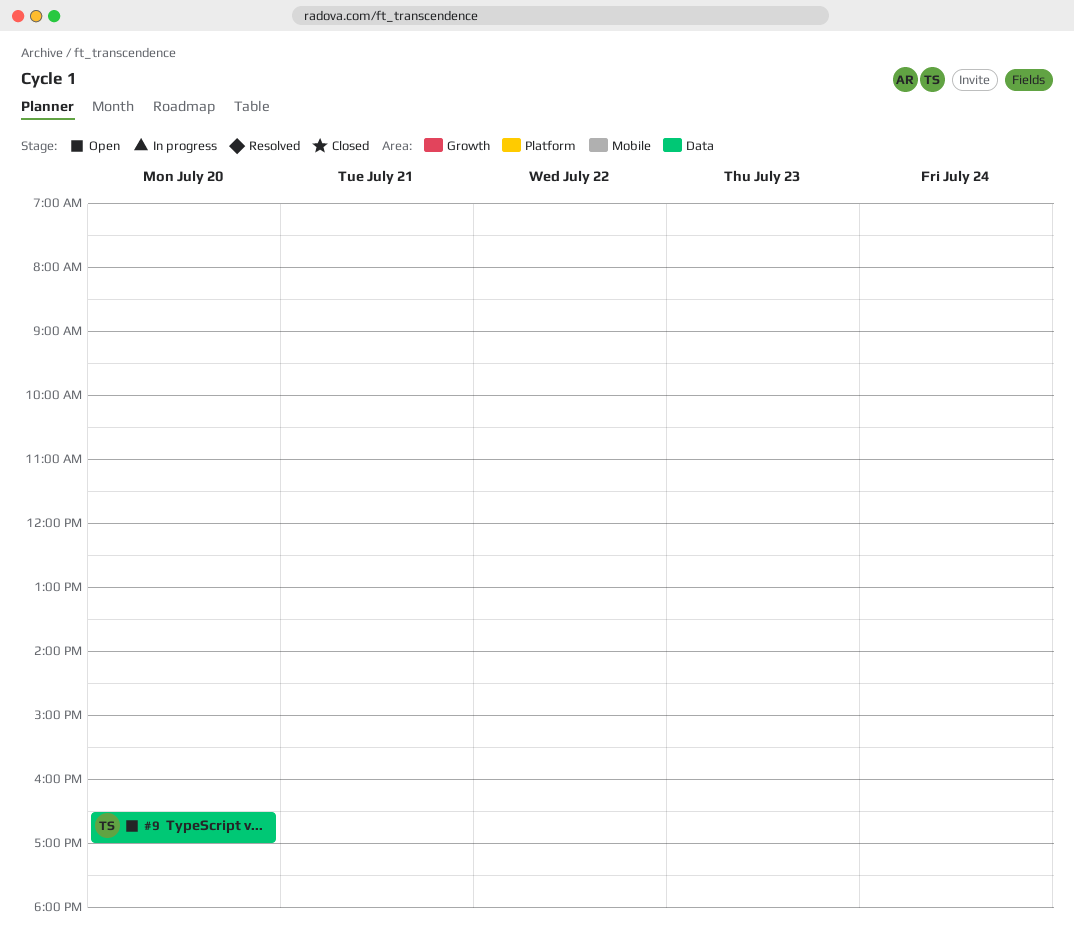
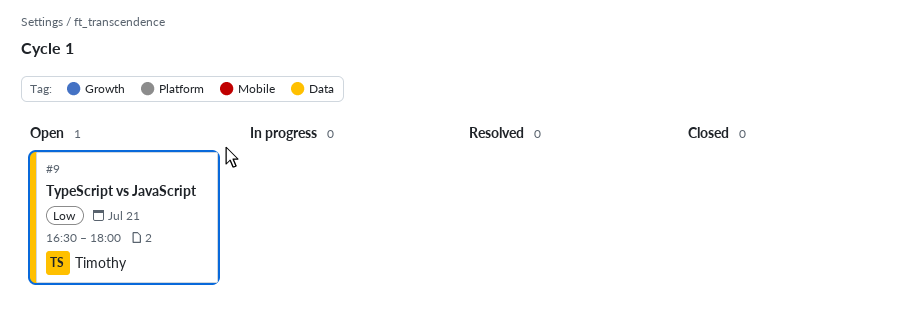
#9, day: Jul 20 -> Jul 21
#9, ends: 17:00 -> 18:00

